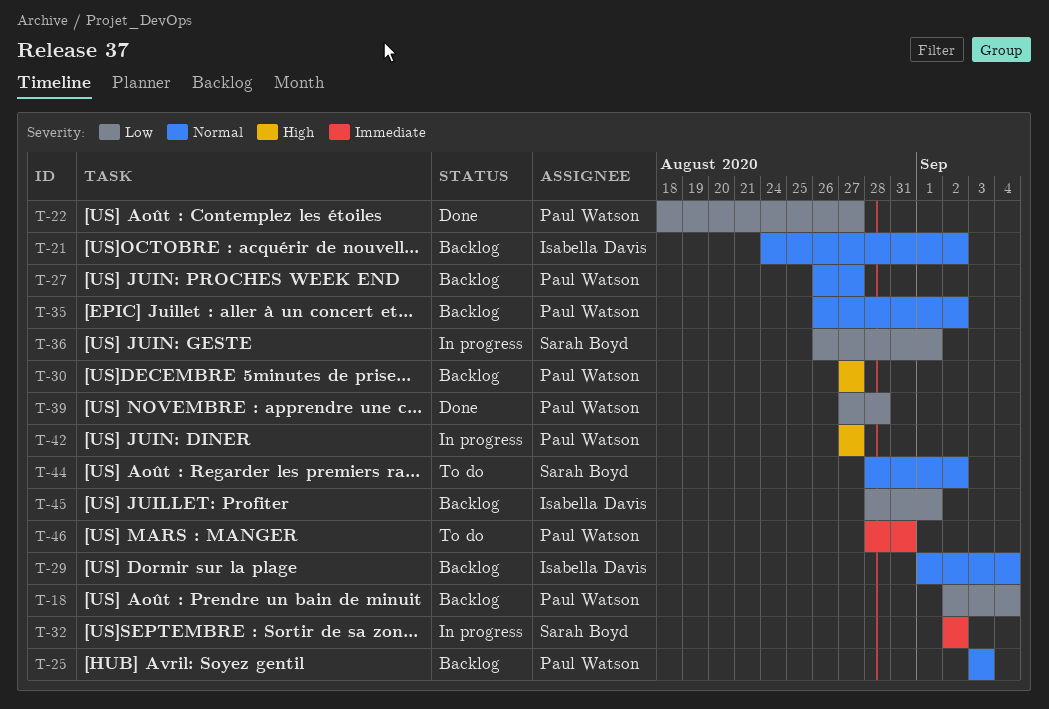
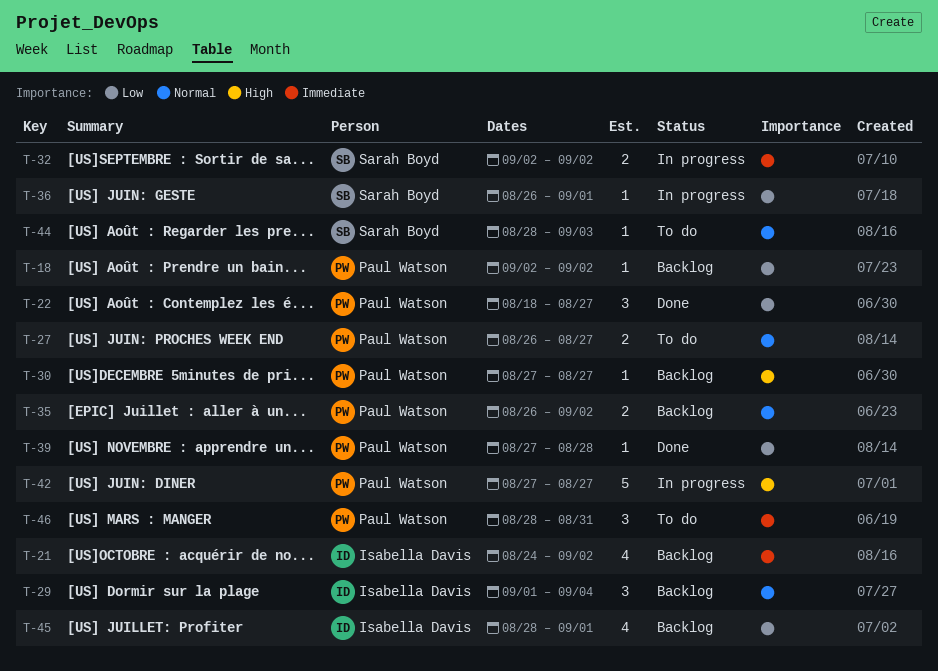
T-18, due: Sep 4 -> Sep 2
T-21, priority: Normal -> Immediate
T-25: present -> none
T-27, status: Backlog -> To do
T-44, due: Sep 2 -> Sep 3

